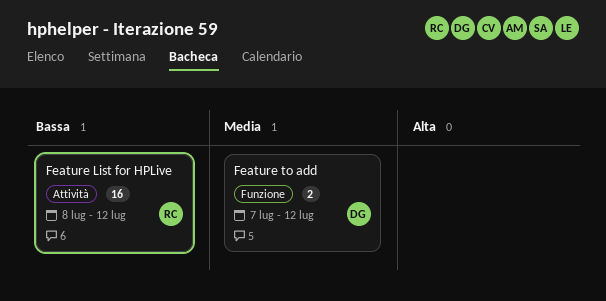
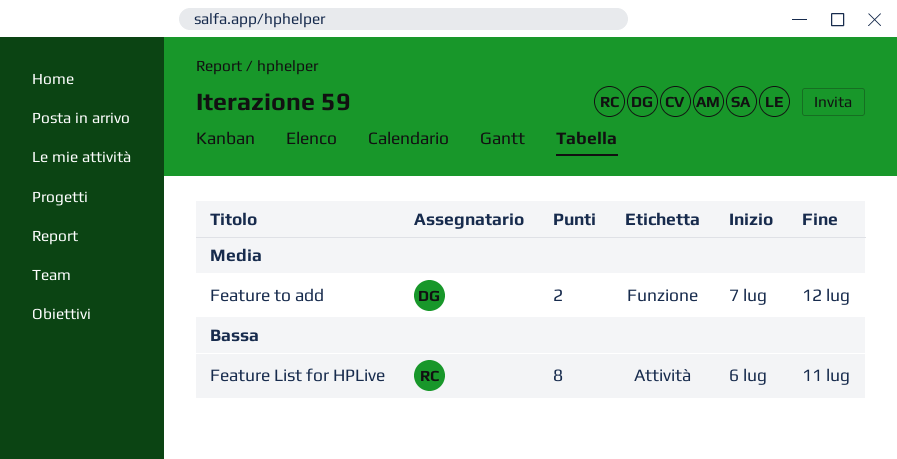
Feature List for HPLive, estimate: 16 -> 8
Feature List for HPLive, start: Jul 8 -> Jul 6
Feature List for HPLive, due: Jul 12 -> Jul 11

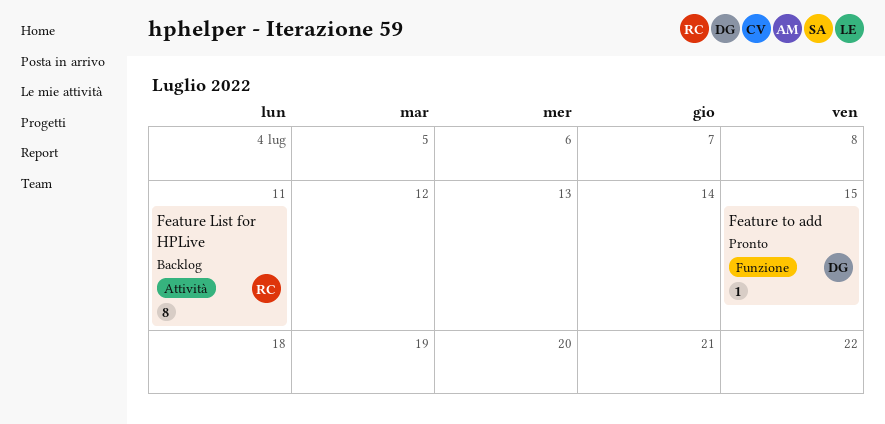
Feature to add, estimate: 2 -> 1
Feature to add, due: Jul 12 -> Jul 15

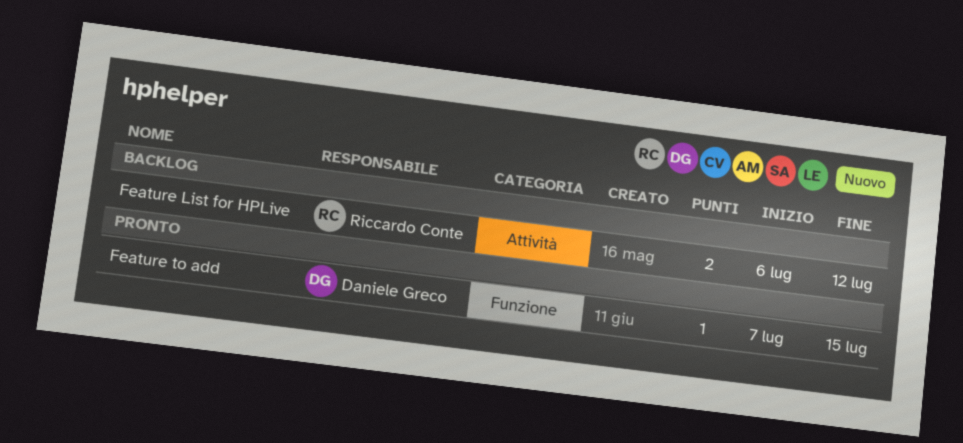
Feature List for HPLive, estimate: 8 -> 2
Feature List for HPLive, due: Jul 11 -> Jul 12

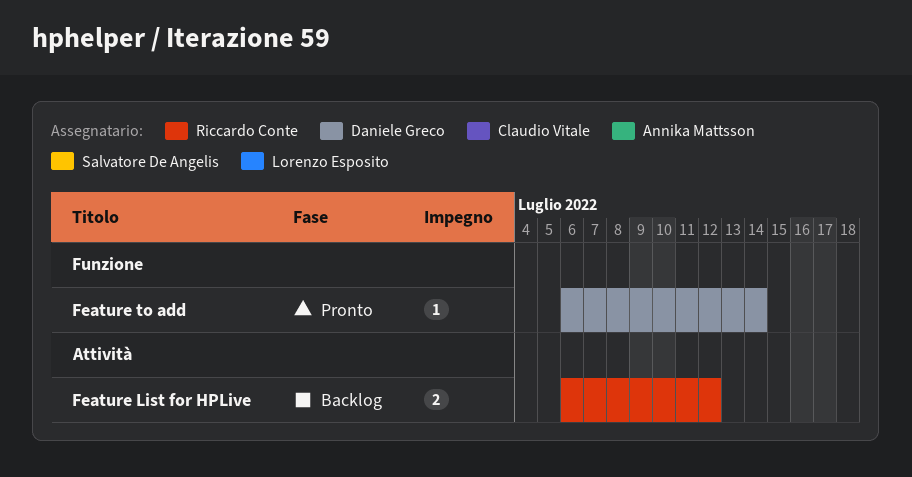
Feature to add, start: Jul 7 -> Jul 6
Feature to add, due: Jul 15 -> Jul 14

